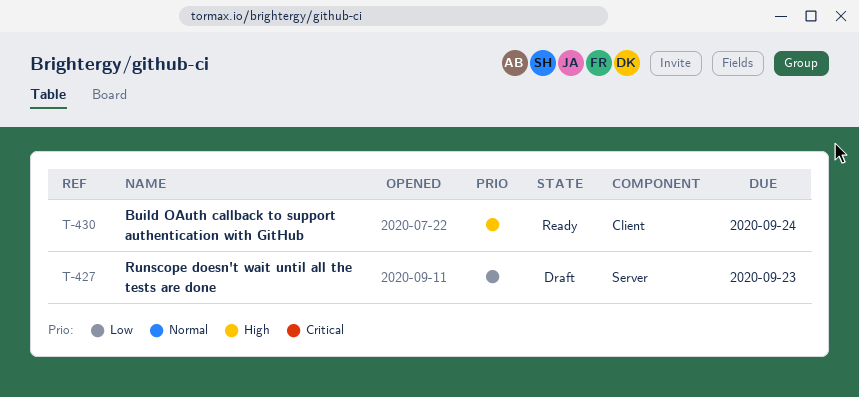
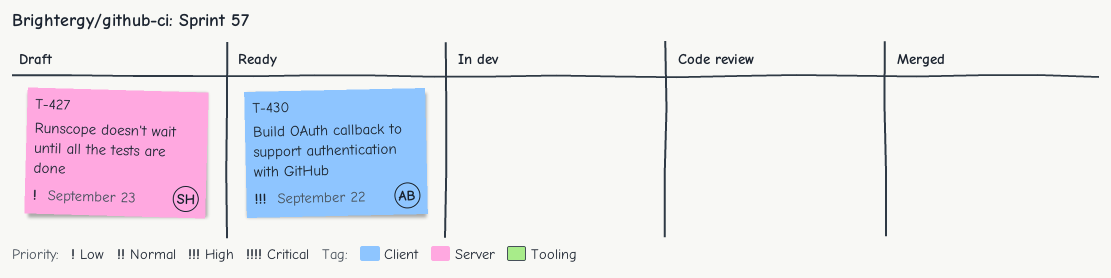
T-430, due: Sep 24 -> Sep 22

